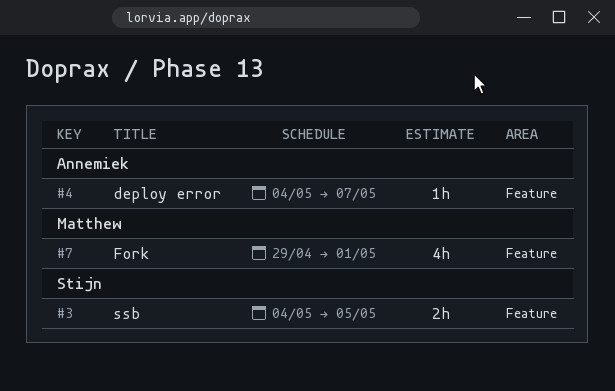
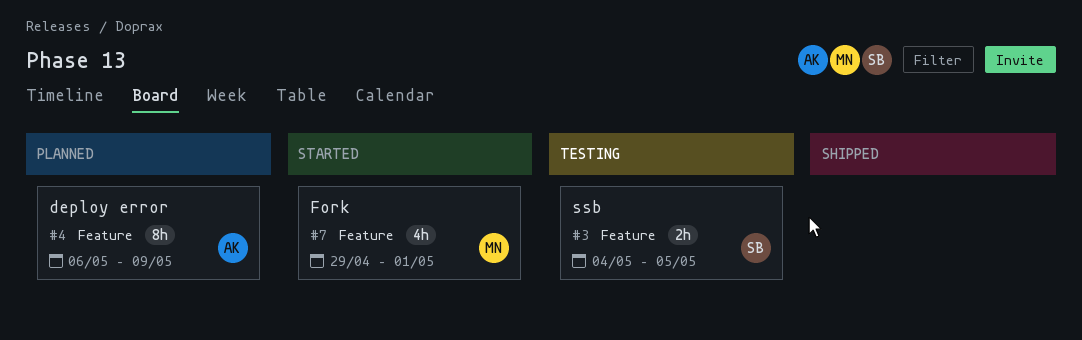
#4, estimate: 1h -> 8h
#4, start: May 4 -> May 6
#4, due: May 7 -> May 9

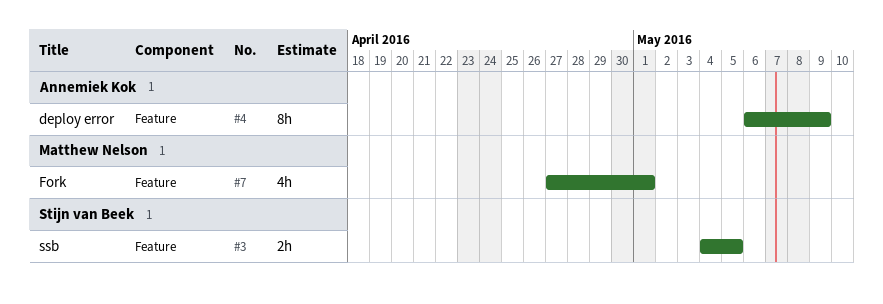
#7, start: Apr 29 -> Apr 27

